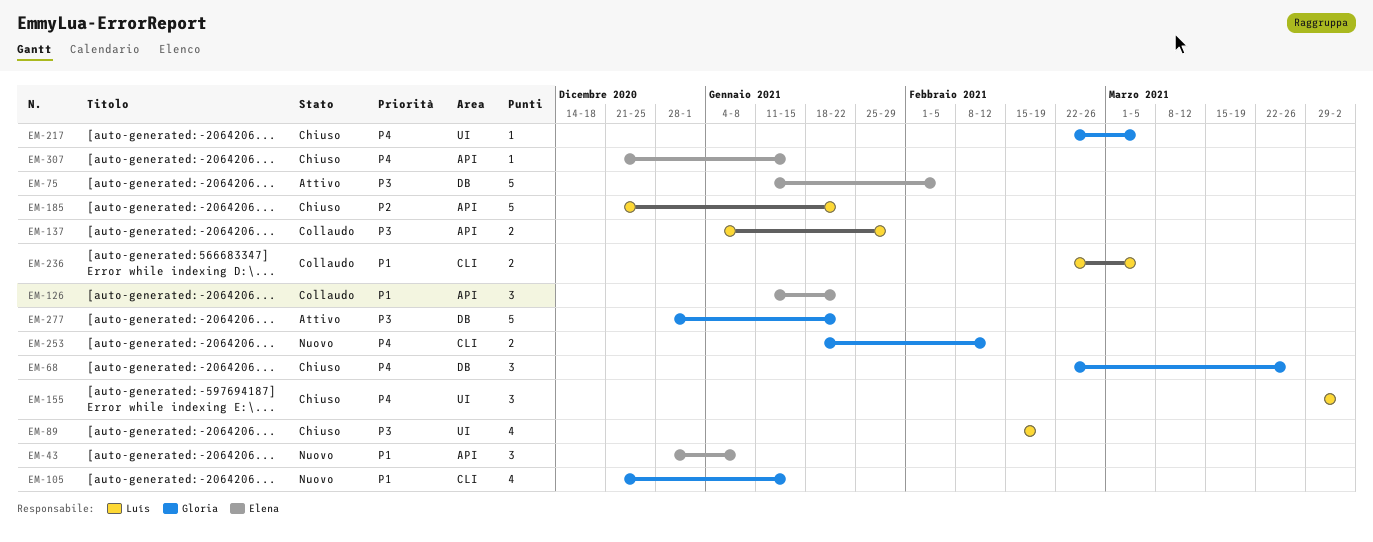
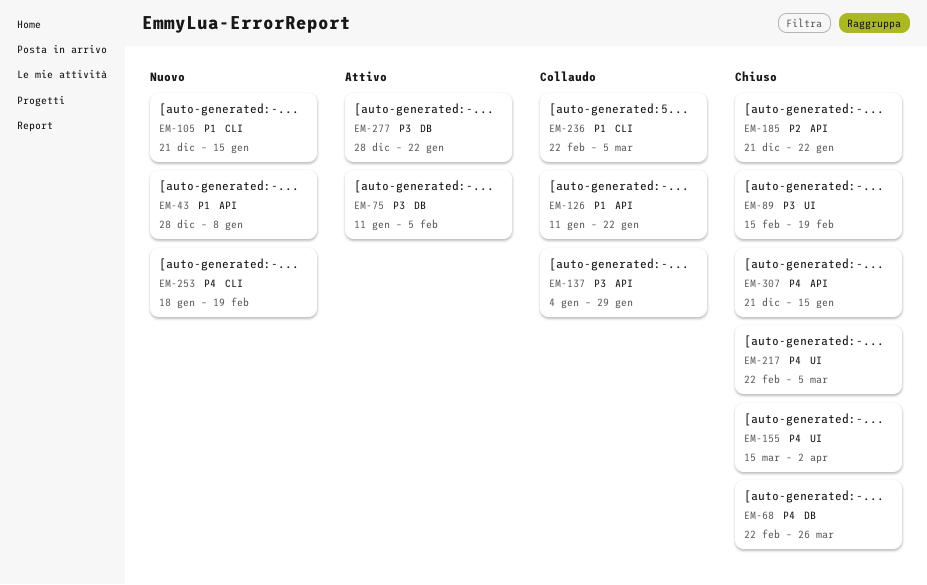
EM-155, start: Mar 29 -> Mar 15
EM-253, due: Feb 12 -> Feb 19

